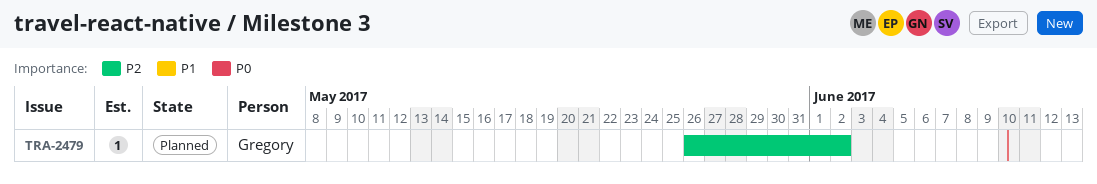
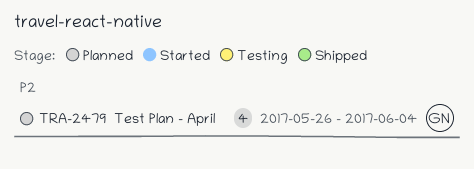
TRA-2479, estimate: 1 -> 4
TRA-2479, due: Jun 2 -> Jun 4

